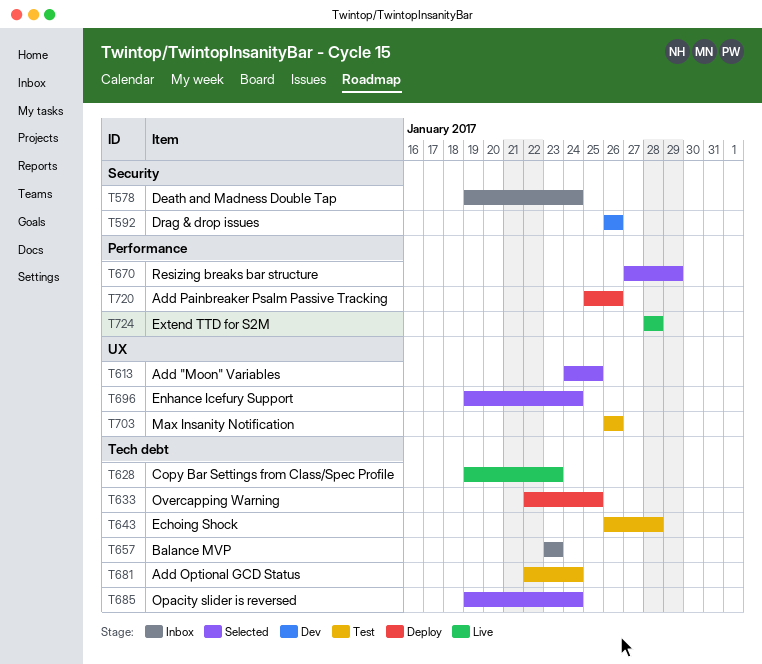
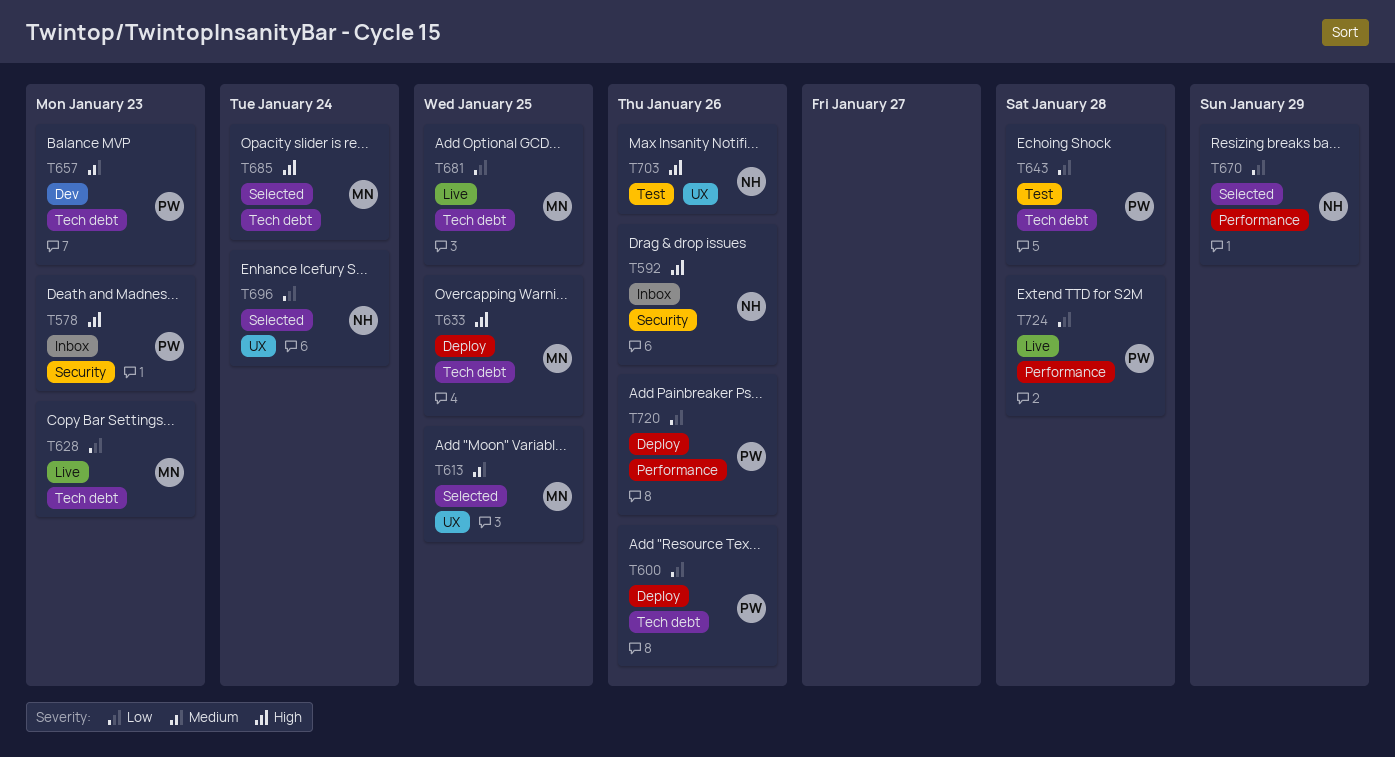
T578, due: Jan 24 -> Jan 23
T592, status: Dev -> Inbox
T600: none -> present
T657, status: Inbox -> Dev
T681, status: Test -> Live
T681, due: Jan 24 -> Jan 25

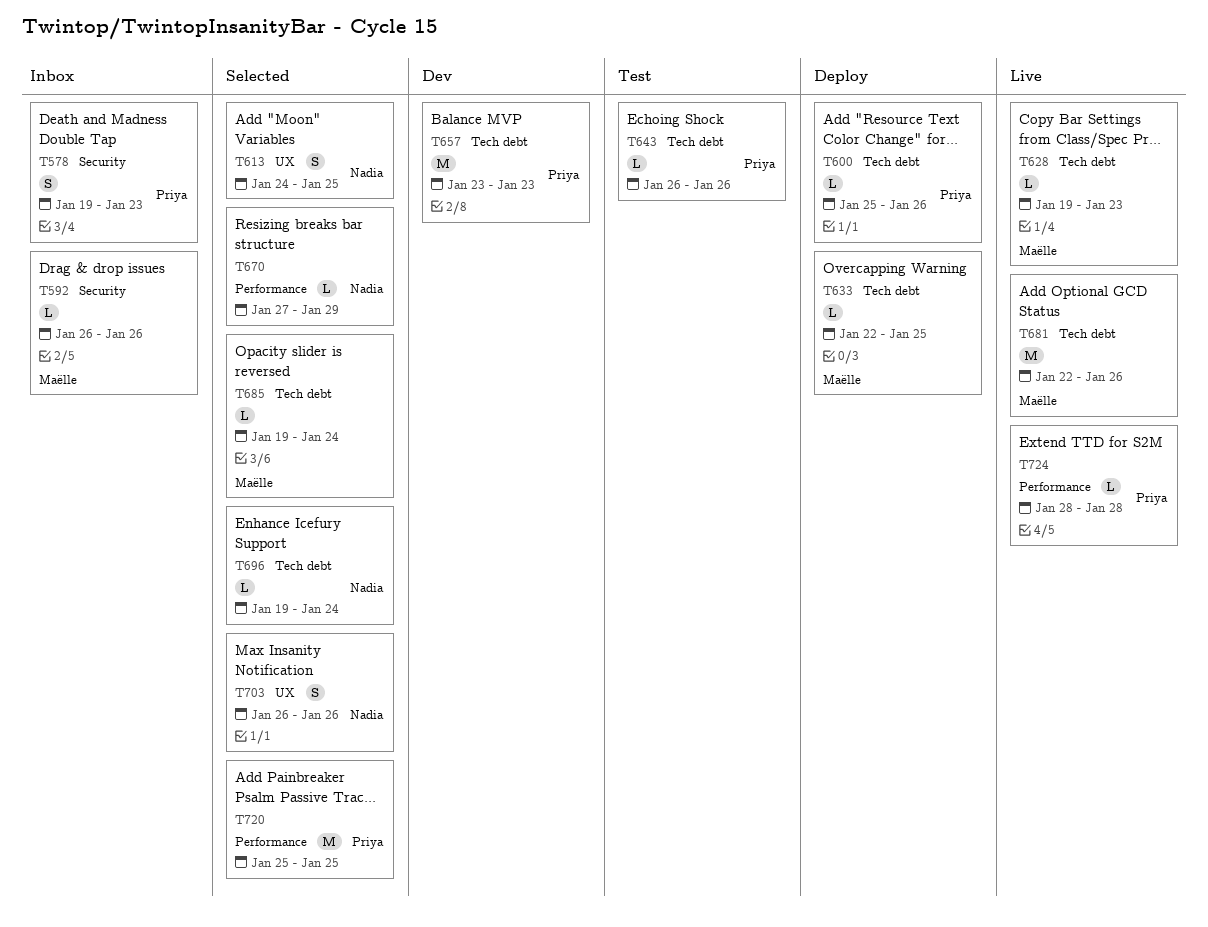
T592, owner: Nadia -> Maëlle
T613, owner: Maëlle -> Nadia
T643, due: Jan 28 -> Jan 26
T681, due: Jan 25 -> Jan 26
T696, label: UX -> Tech debt
T703, status: Test -> Selected
T720, status: Deploy -> Selected
T720, due: Jan 26 -> Jan 25

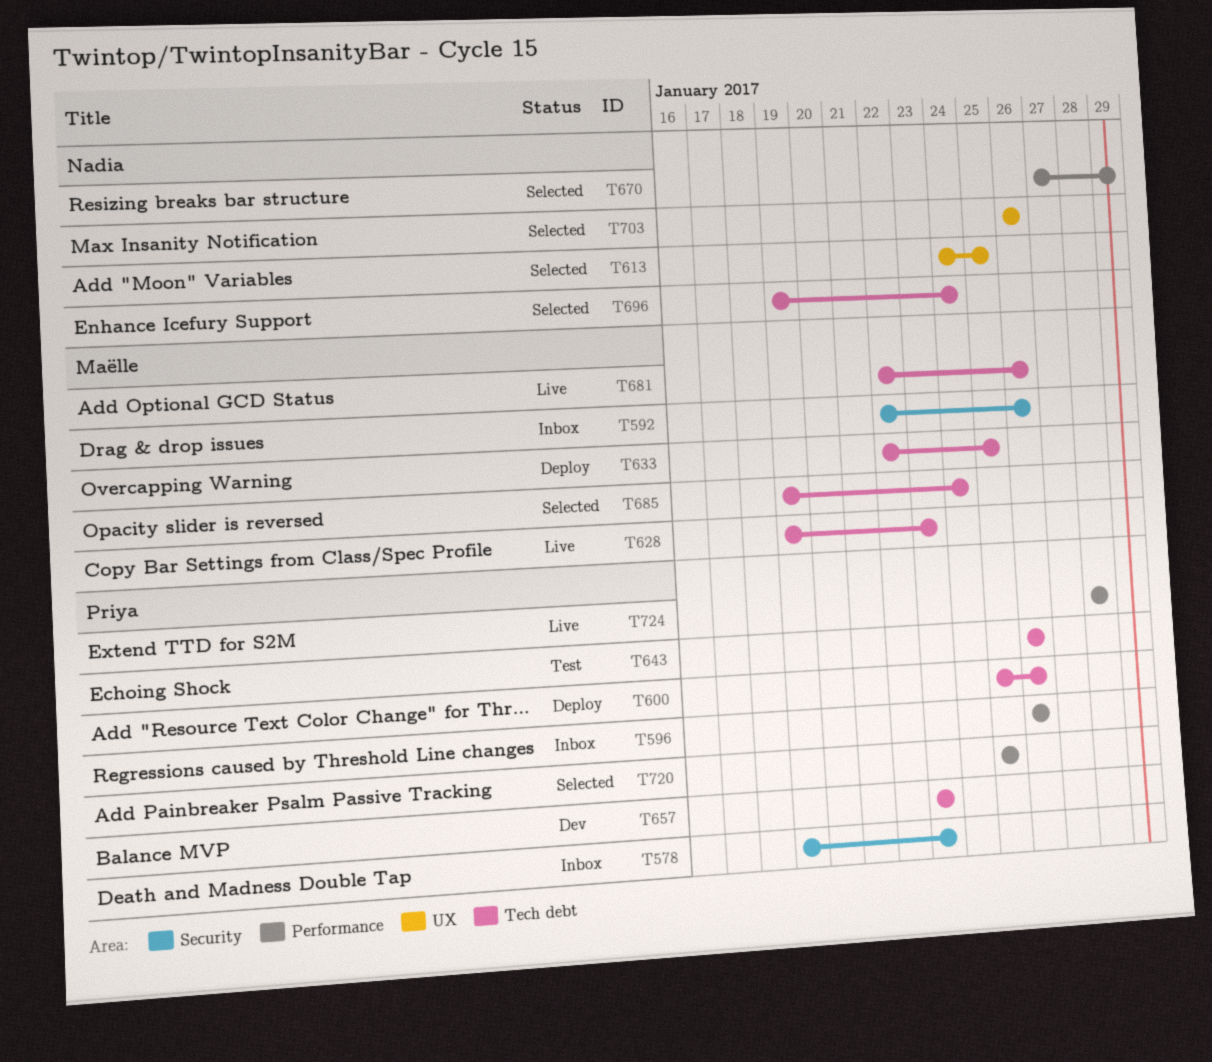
T592, start: Jan 26 -> Jan 22
T596: none -> present

